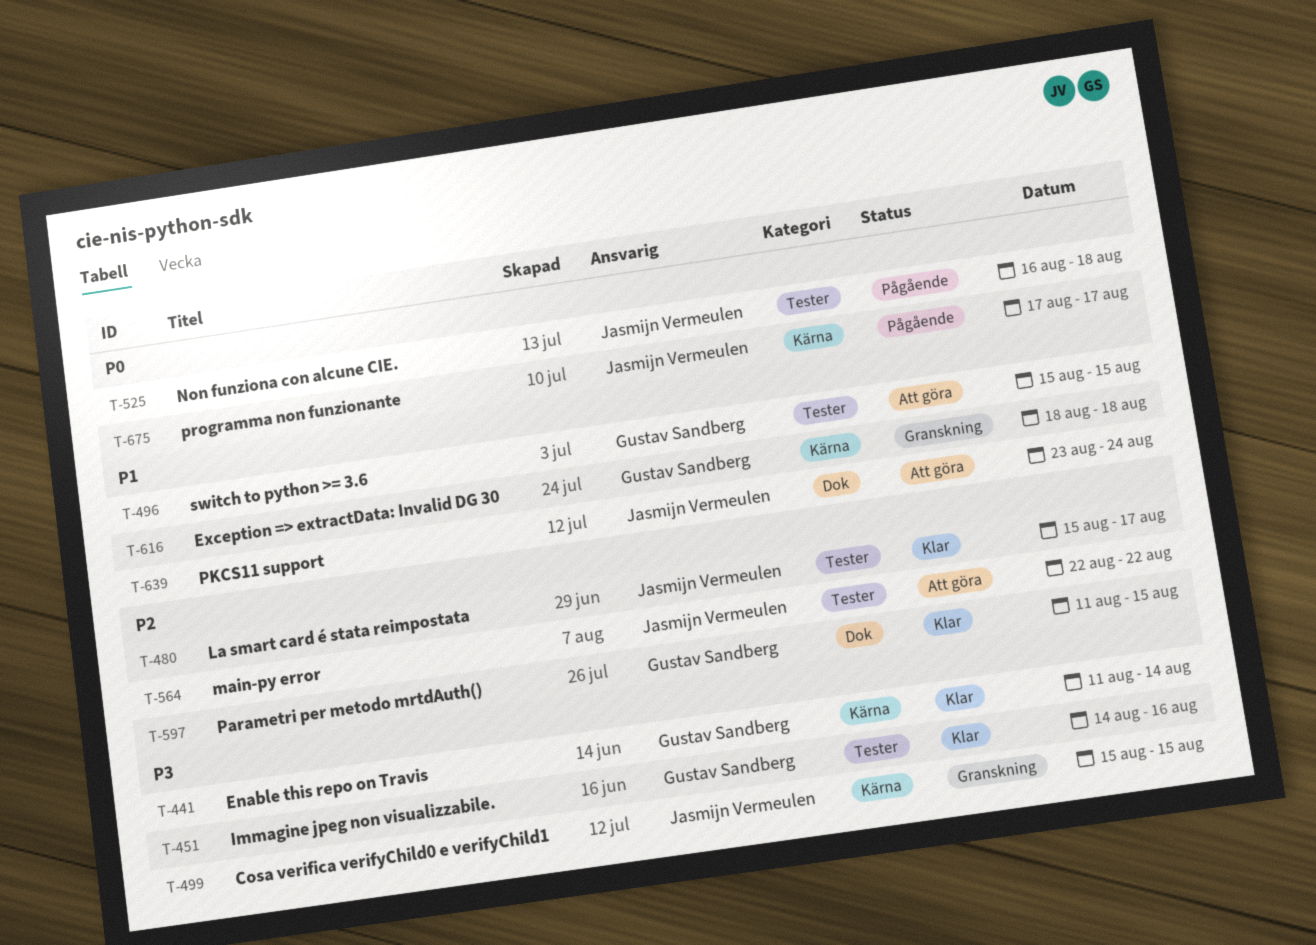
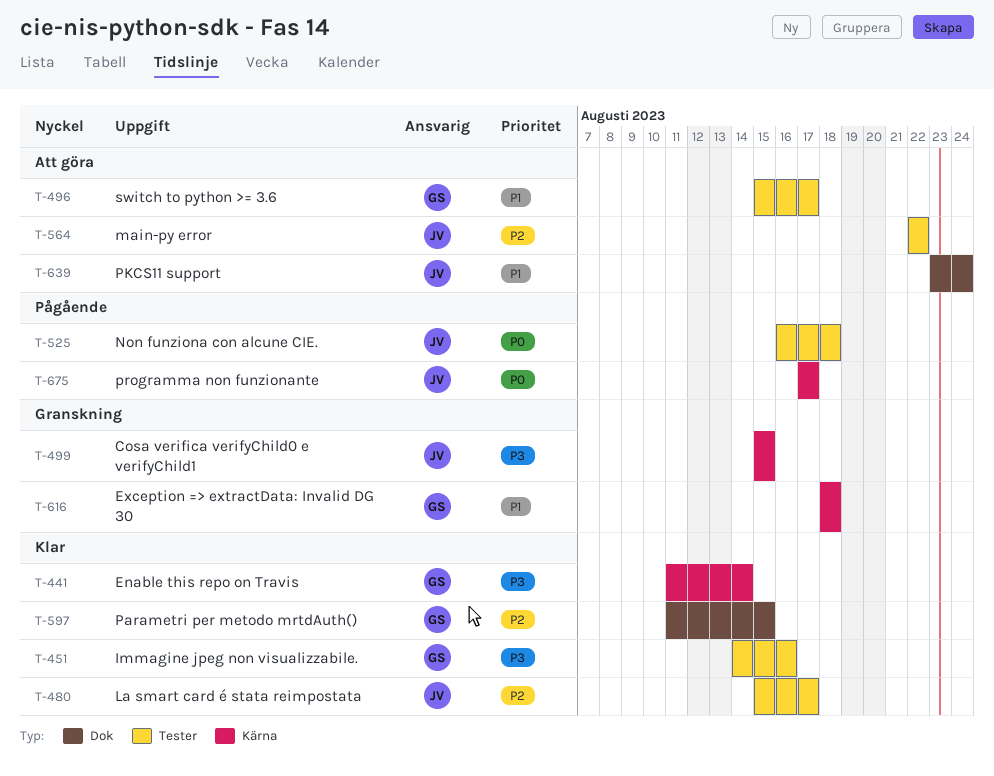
T-496, due: Aug 15 -> Aug 17

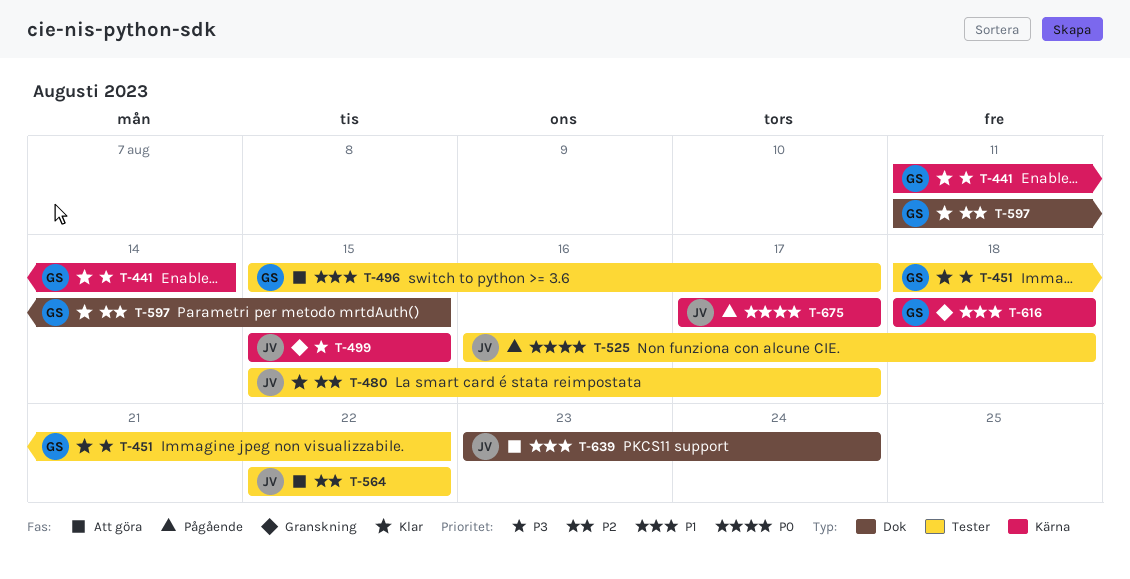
T-451, start: Aug 14 -> Aug 18
T-451, due: Aug 16 -> Aug 22

